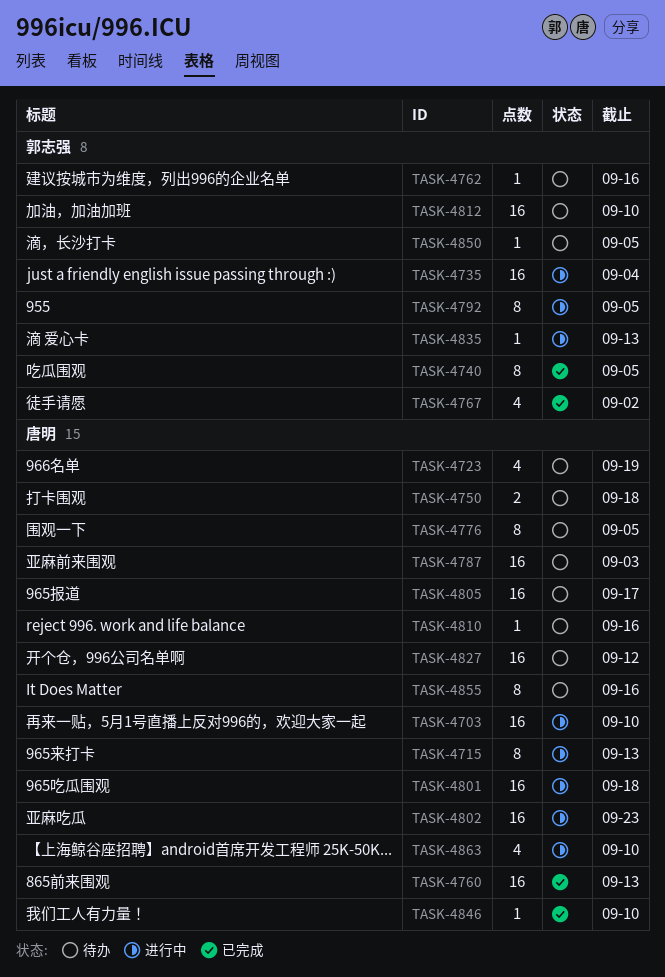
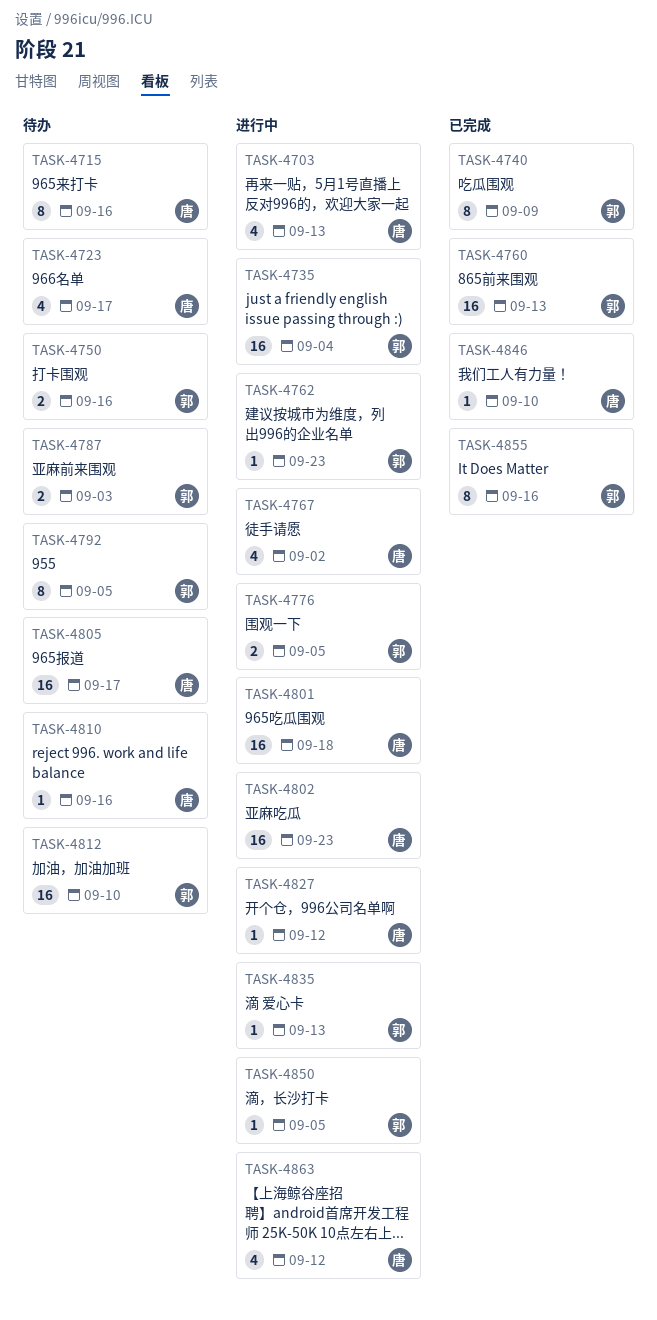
TASK-4703, estimate: 16 -> 4
TASK-4703, due: Sep 10 -> Sep 13
TASK-4715, status: 进行中 -> 待办
TASK-4715, due: Sep 13 -> Sep 16
TASK-4723, due: Sep 19 -> Sep 17
TASK-4740, due: Sep 5 -> Sep 9
TASK-4750, owner: 唐明 -> 郭志强
TASK-4750, due: Sep 18 -> Sep 16
TASK-4760, owner: 唐明 -> 郭志强
TASK-4762, status: 待办 -> 进行中
TASK-4762, due: Sep 16 -> Sep 23
TASK-4767, status: 已完成 -> 进行中
TASK-4767, owner: 郭志强 -> 唐明
TASK-4776, status: 待办 -> 进行中
TASK-4776, owner: 唐明 -> 郭志强
TASK-4776, estimate: 8 -> 2
TASK-4787, owner: 唐明 -> 郭志强
TASK-4787, estimate: 16 -> 2
TASK-4792, status: 进行中 -> 待办
TASK-4827, status: 待办 -> 进行中
TASK-4827, estimate: 16 -> 1
TASK-4850, status: 待办 -> 进行中
TASK-4855, status: 待办 -> 已完成
TASK-4855, owner: 唐明 -> 郭志强
TASK-4863, due: Sep 10 -> Sep 12

